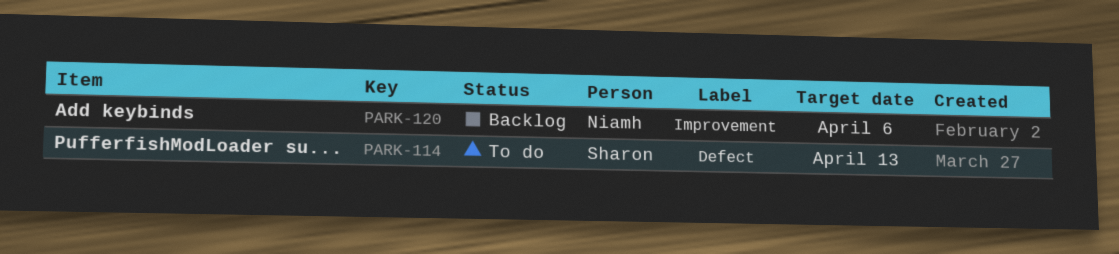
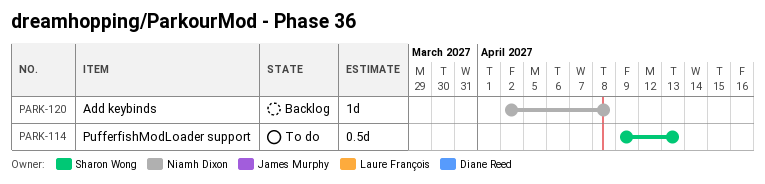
PARK-120, due: Apr 6 -> Apr 8

